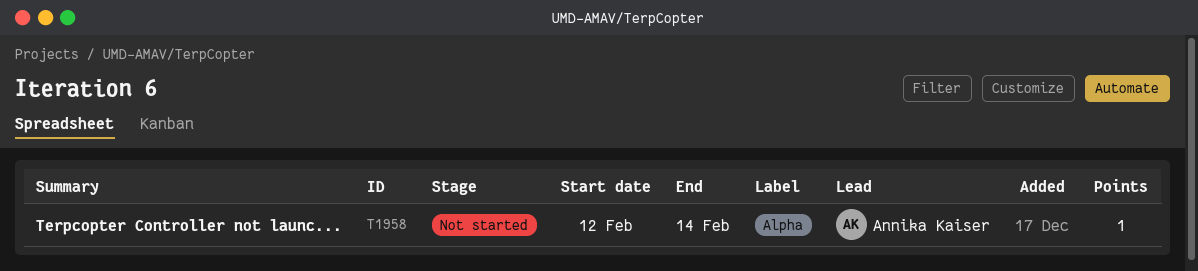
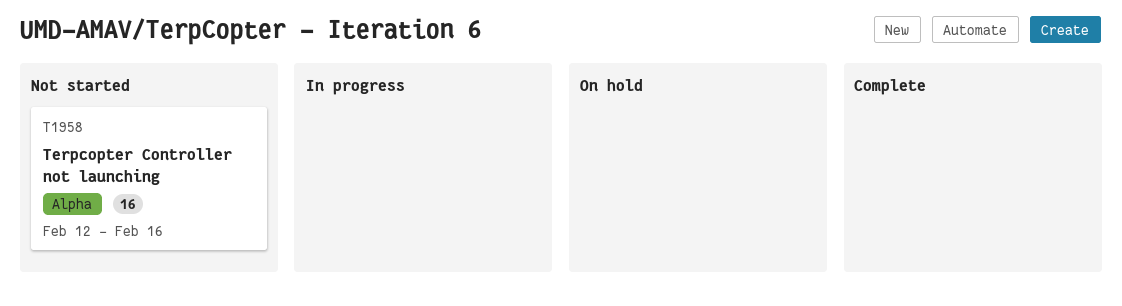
T1958, estimate: 1 -> 16
T1958, due: Feb 14 -> Feb 16

